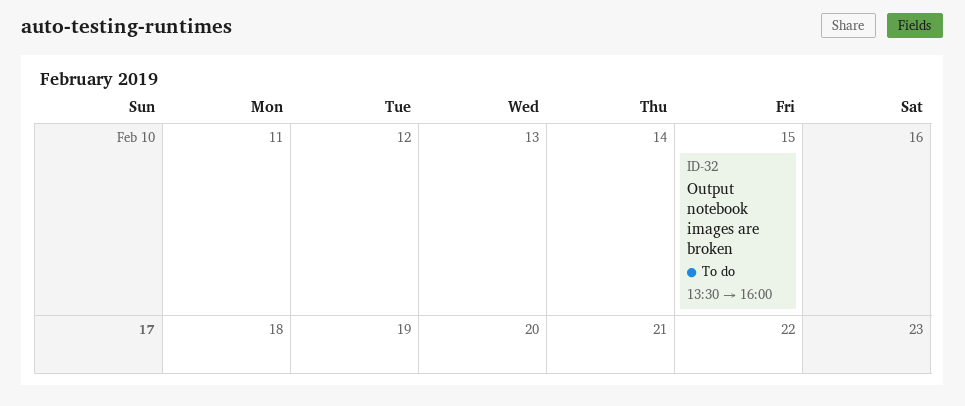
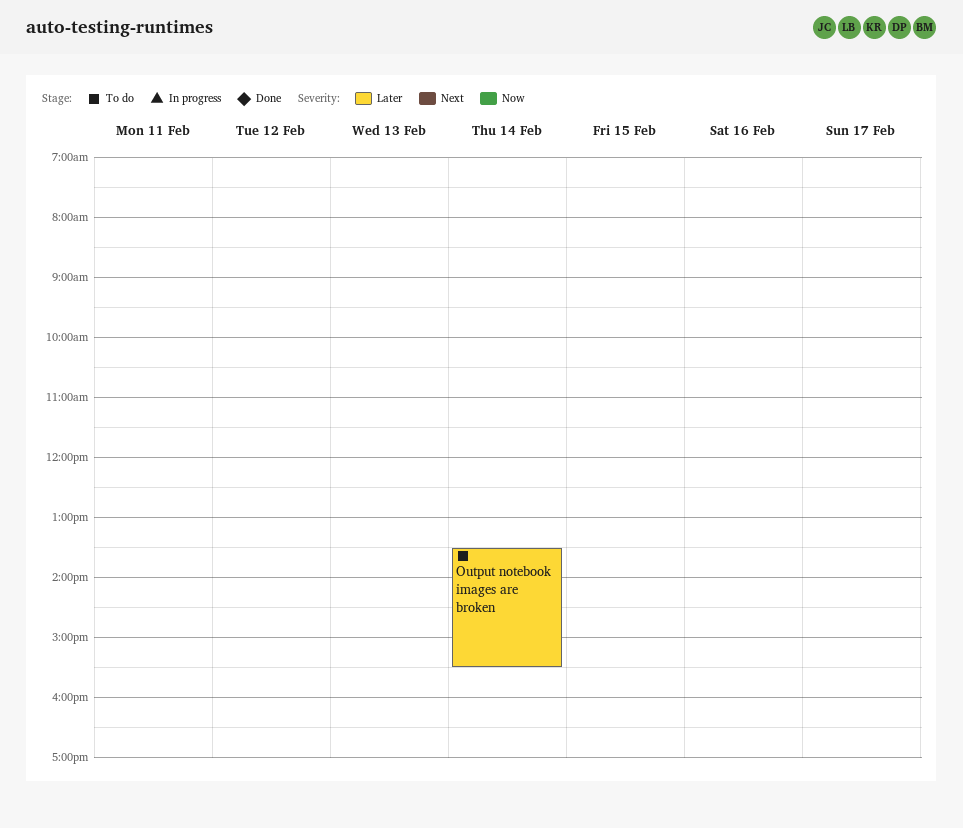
Output notebook images are broken, day: Feb 15 -> Feb 14
Output notebook images are broken, ends: 16:00 -> 15:30

